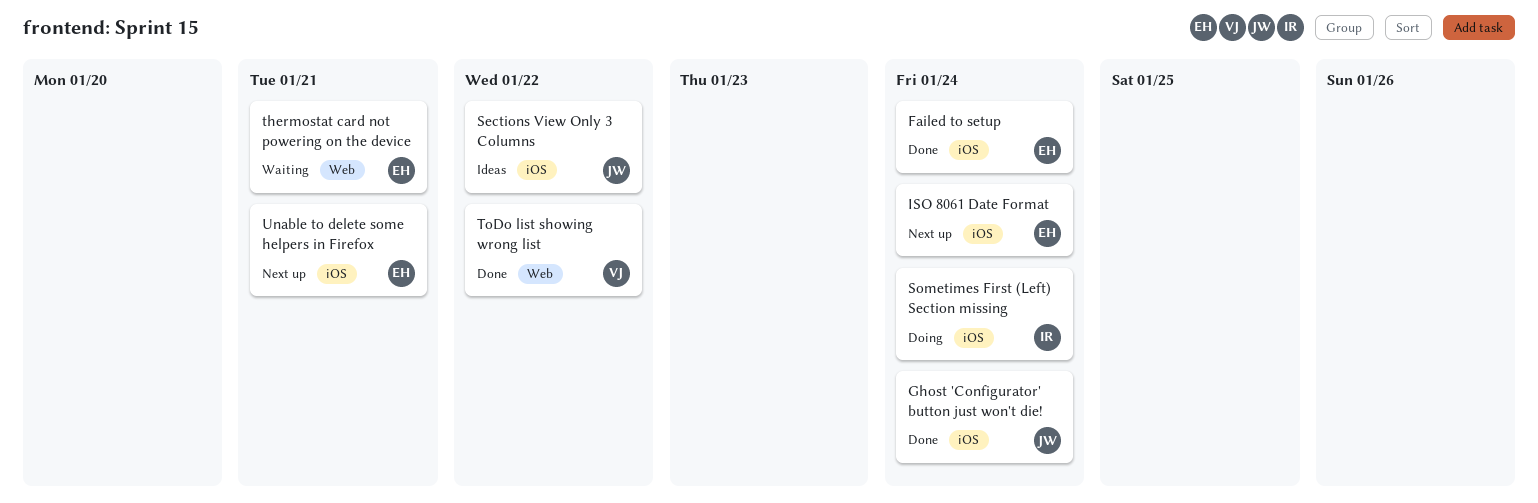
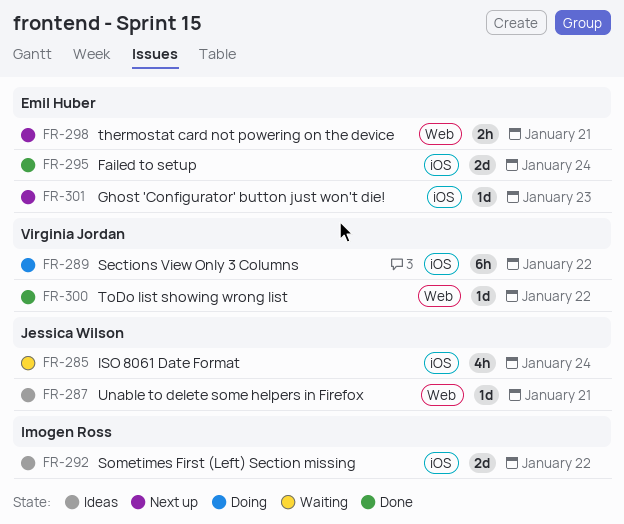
Ghost 'Configurator' button just won't die!, status: Done -> Next up
Ghost 'Configurator' button just won't die!, owner: Jessica Wilson -> Emil Huber
Ghost 'Configurator' button just won't die!, due: Jan 24 -> Jan 23
ISO 8061 Date Format, status: Next up -> Waiting
ISO 8061 Date Format, owner: Emil Huber -> Jessica Wilson
Sections View Only 3 Columns, status: Ideas -> Doing
Sections View Only 3 Columns, owner: Jessica Wilson -> Virginia Jordan
Sometimes First (Left) Section missing, status: Doing -> Ideas
Sometimes First (Left) Section missing, due: Jan 24 -> Jan 22
thermostat card not powering on the device, status: Waiting -> Next up
Unable to delete some helpers in Firefox, status: Next up -> Ideas
Unable to delete some helpers in Firefox, owner: Emil Huber -> Jessica Wilson
Unable to delete some helpers in Firefox, label: iOS -> Web

